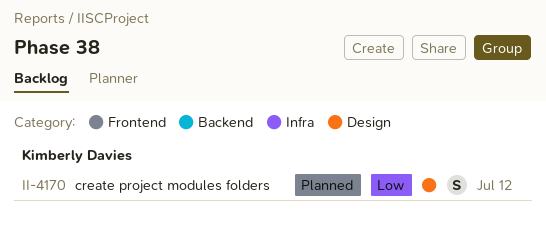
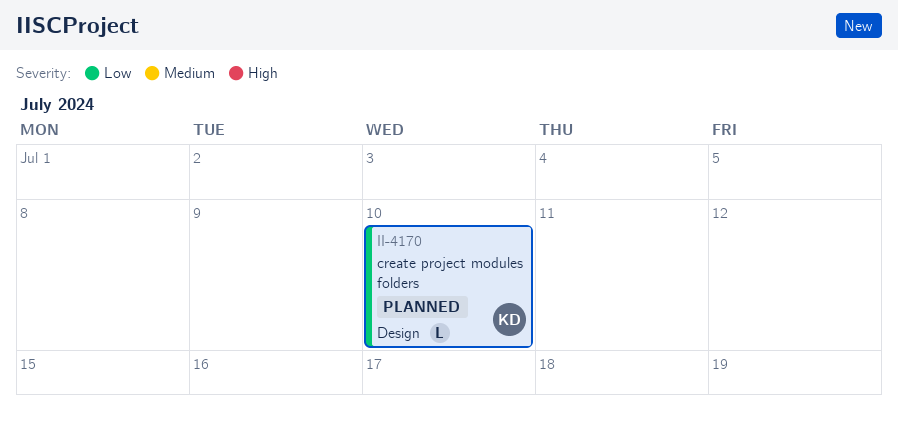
II-4170, estimate: S -> L
II-4170, due: Jul 12 -> Jul 10

